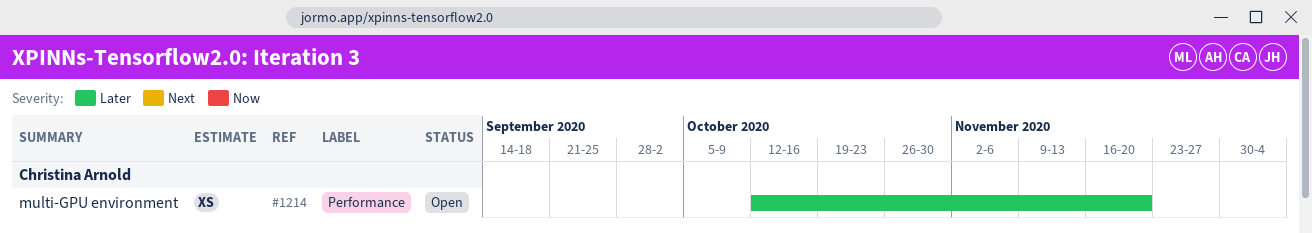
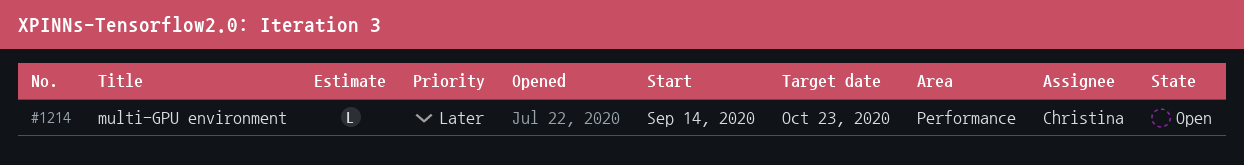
#1214, estimate: XS -> L
#1214, start: Oct 12 -> Sep 14
#1214, due: Nov 20 -> Oct 23

